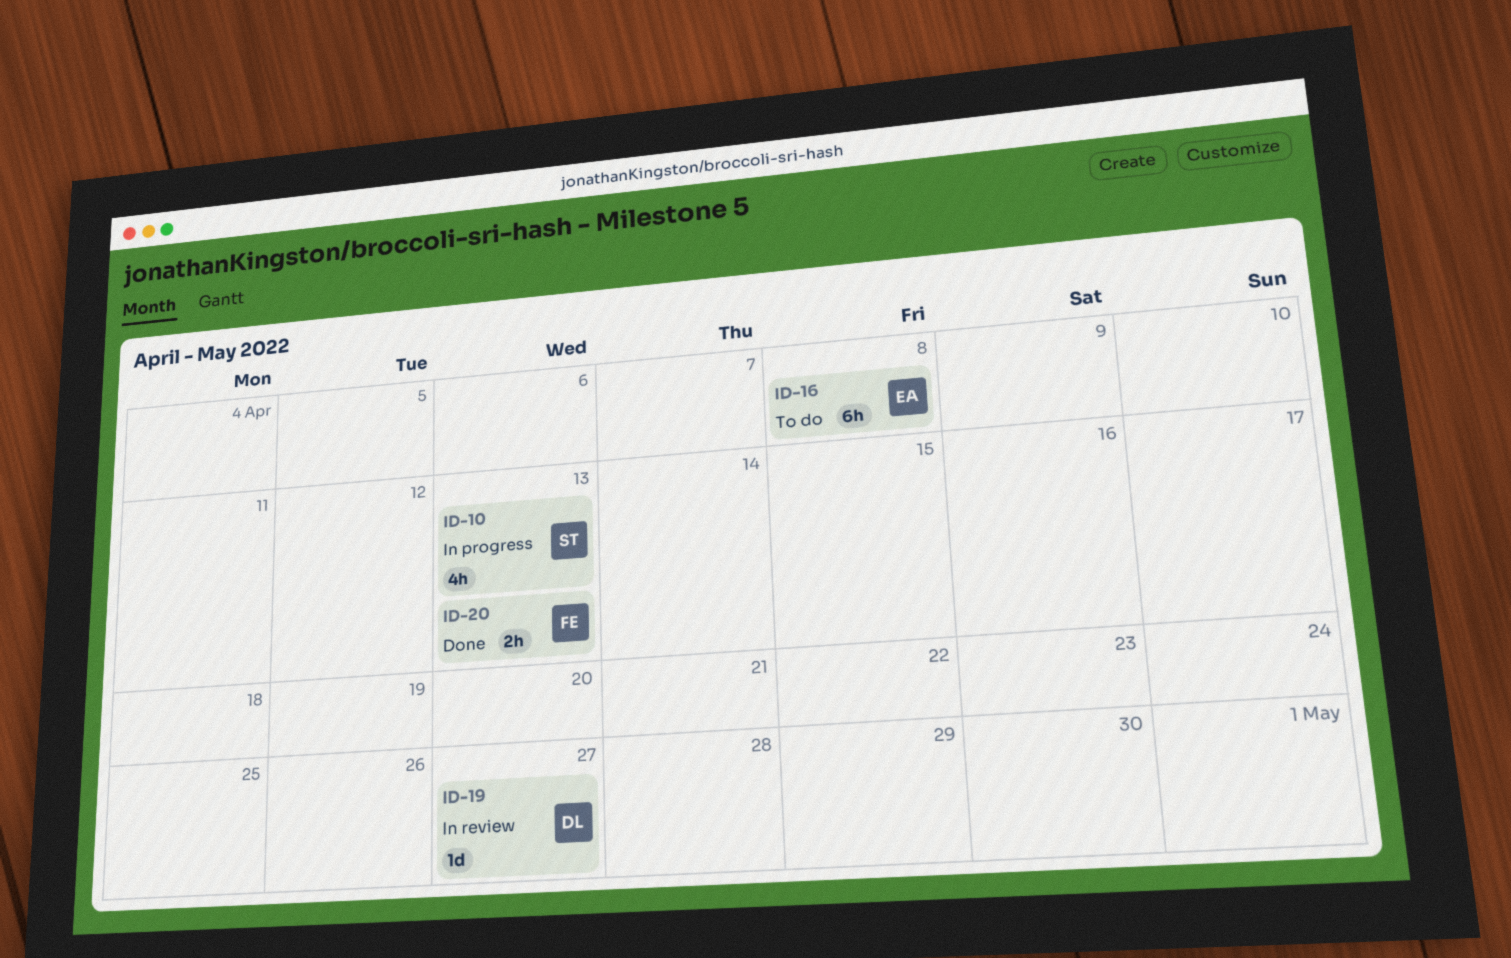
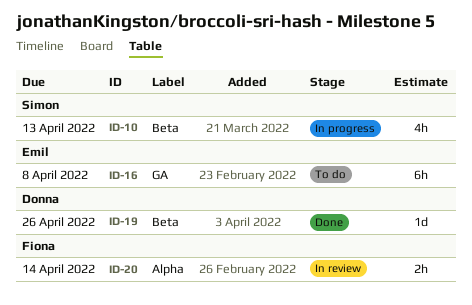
ID-19, status: In review -> Done
ID-19, due: Apr 27 -> Apr 26
ID-20, status: Done -> In review
ID-20, due: Apr 13 -> Apr 14

